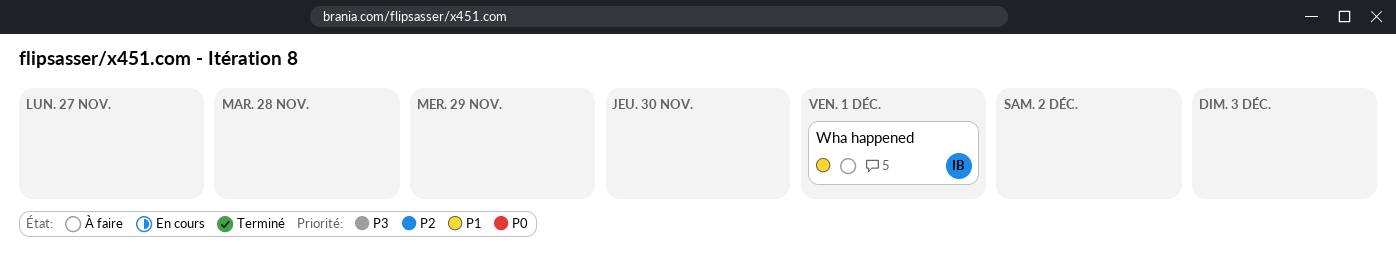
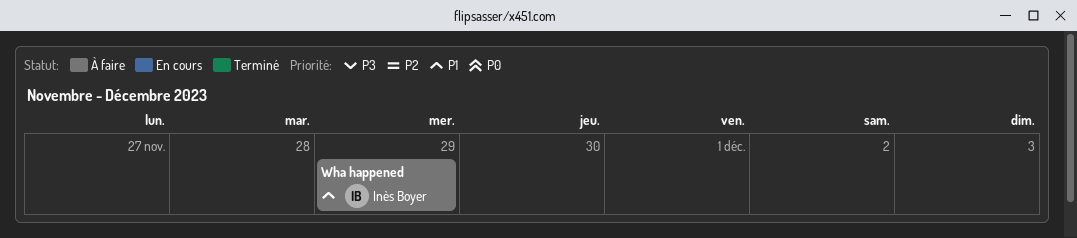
Wha happened, due: Dec 1 -> Nov 29

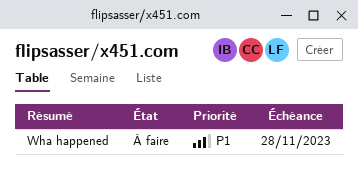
Wha happened, due: Nov 29 -> Nov 28

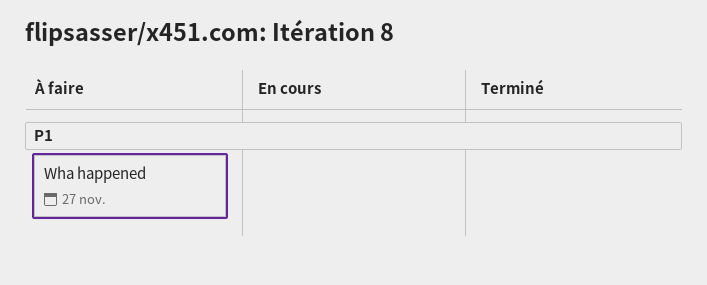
Wha happened, due: Nov 28 -> Nov 27

